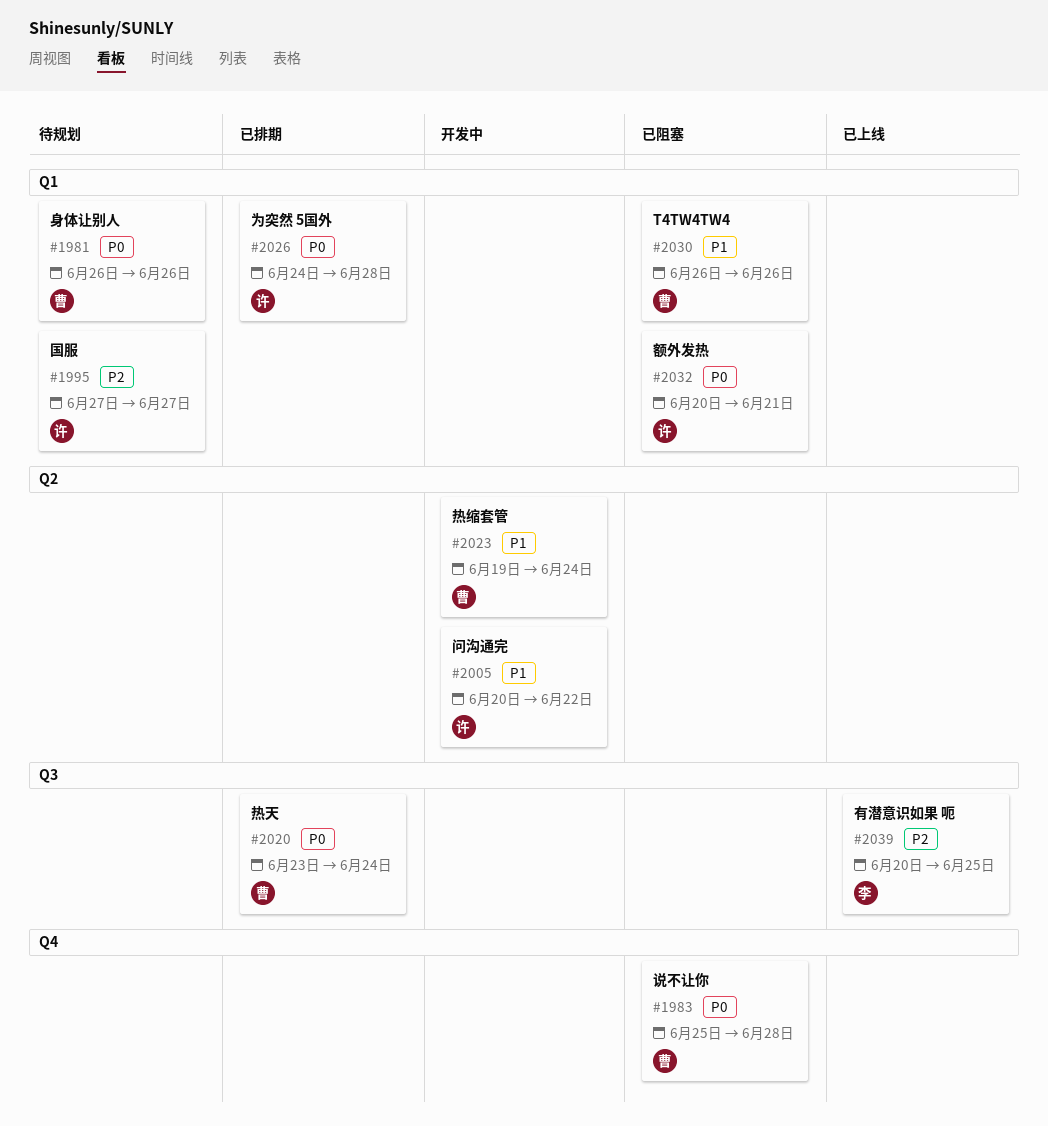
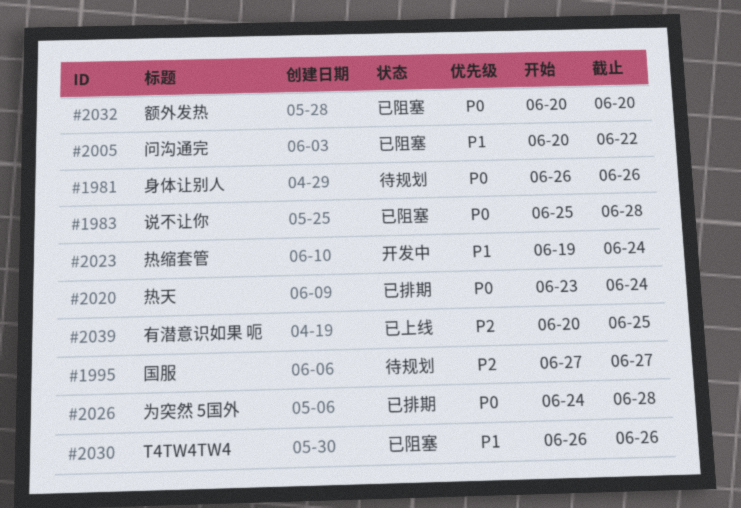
#2005, status: 开发中 -> 已阻塞
#2032, due: Jun 21 -> Jun 20

